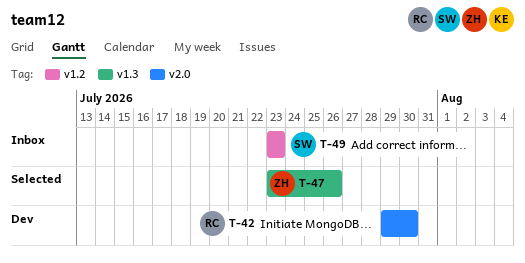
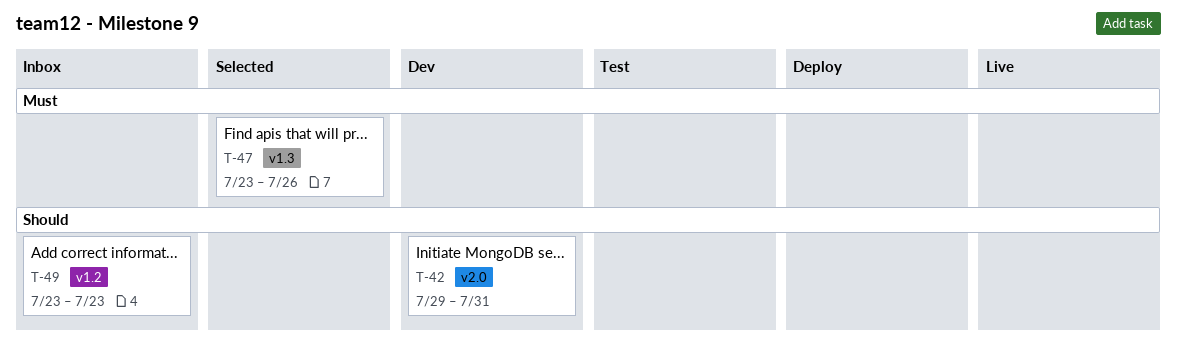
T-42, due: Jul 30 -> Jul 31

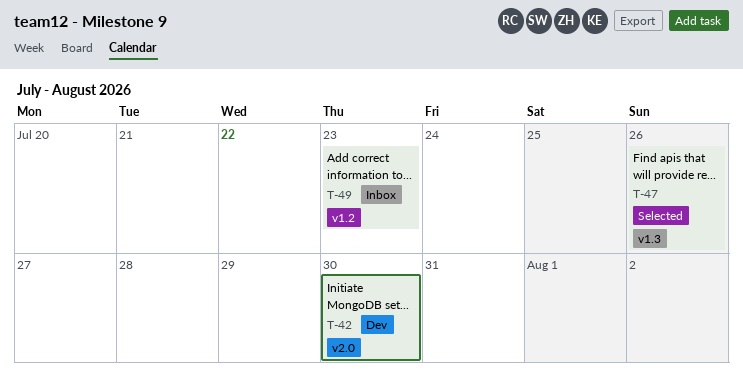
T-42, due: Jul 31 -> Jul 30

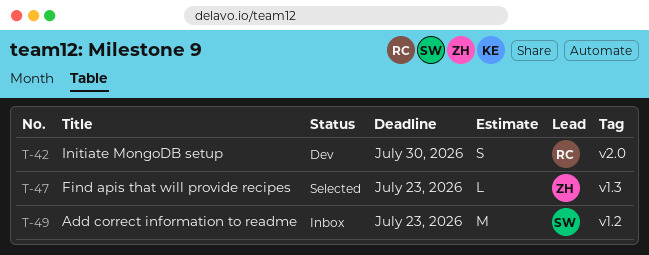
T-47, due: Jul 26 -> Jul 23

